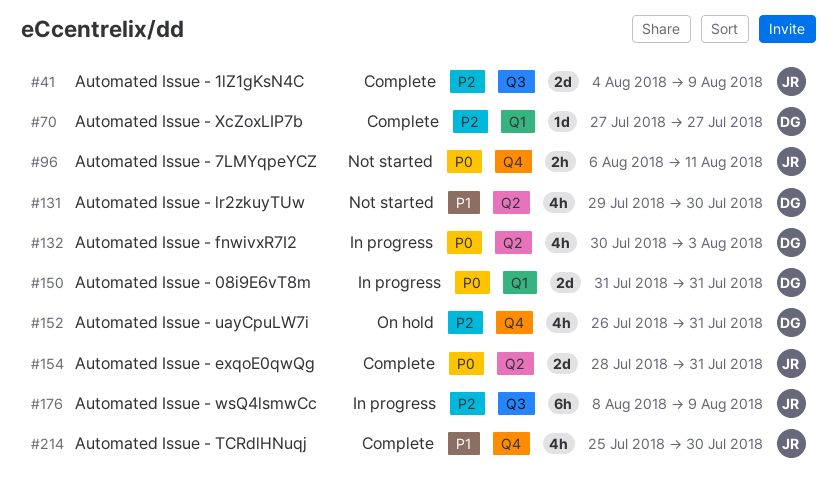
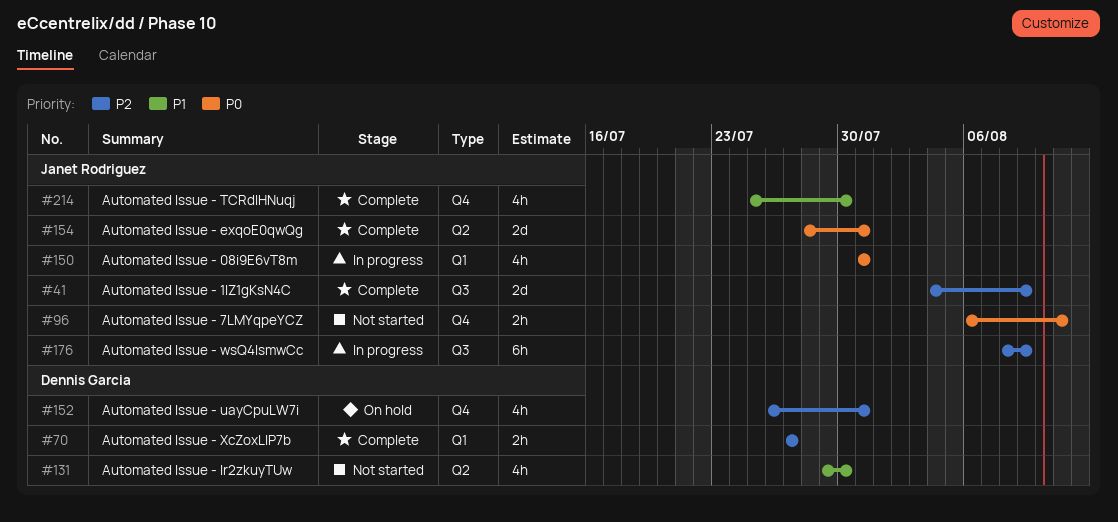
#70, estimate: 1d -> 2h
#132: present -> none
#150, owner: Dennis Garcia -> Janet Rodriguez
#150, estimate: 2d -> 4h

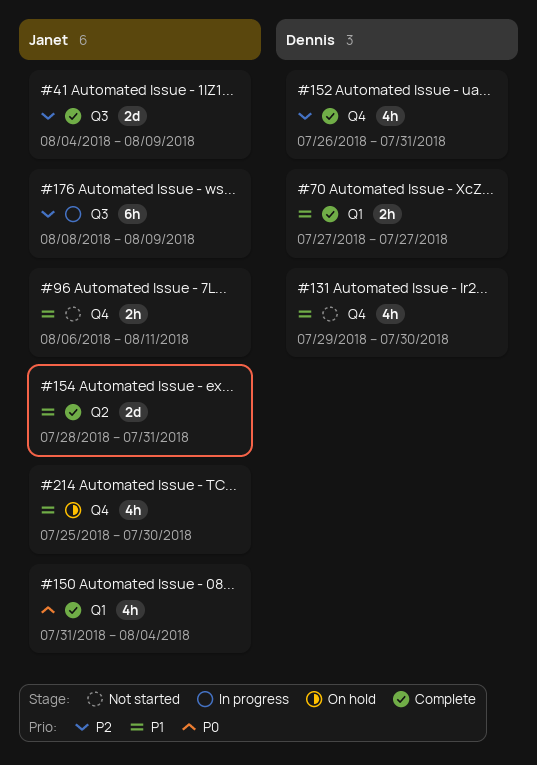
#70, priority: P2 -> P1
#96, priority: P0 -> P1
#131, label: Q2 -> Q4
#150, status: In progress -> Complete
#150, due: Jul 31 -> Aug 4
#152, status: On hold -> Complete
#154, priority: P0 -> P1
#214, status: Complete -> On hold

